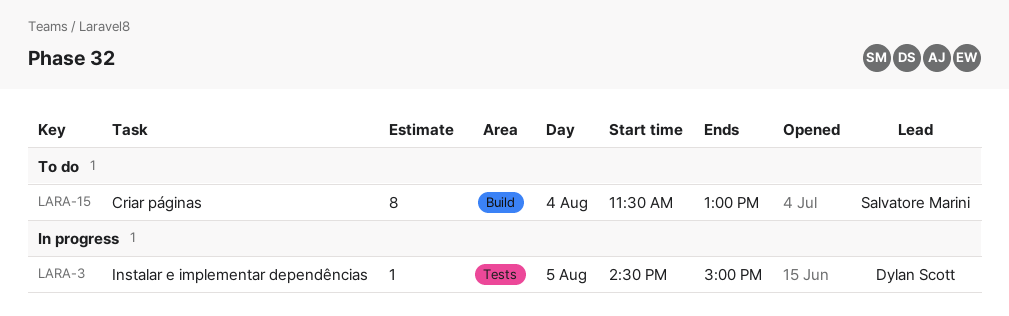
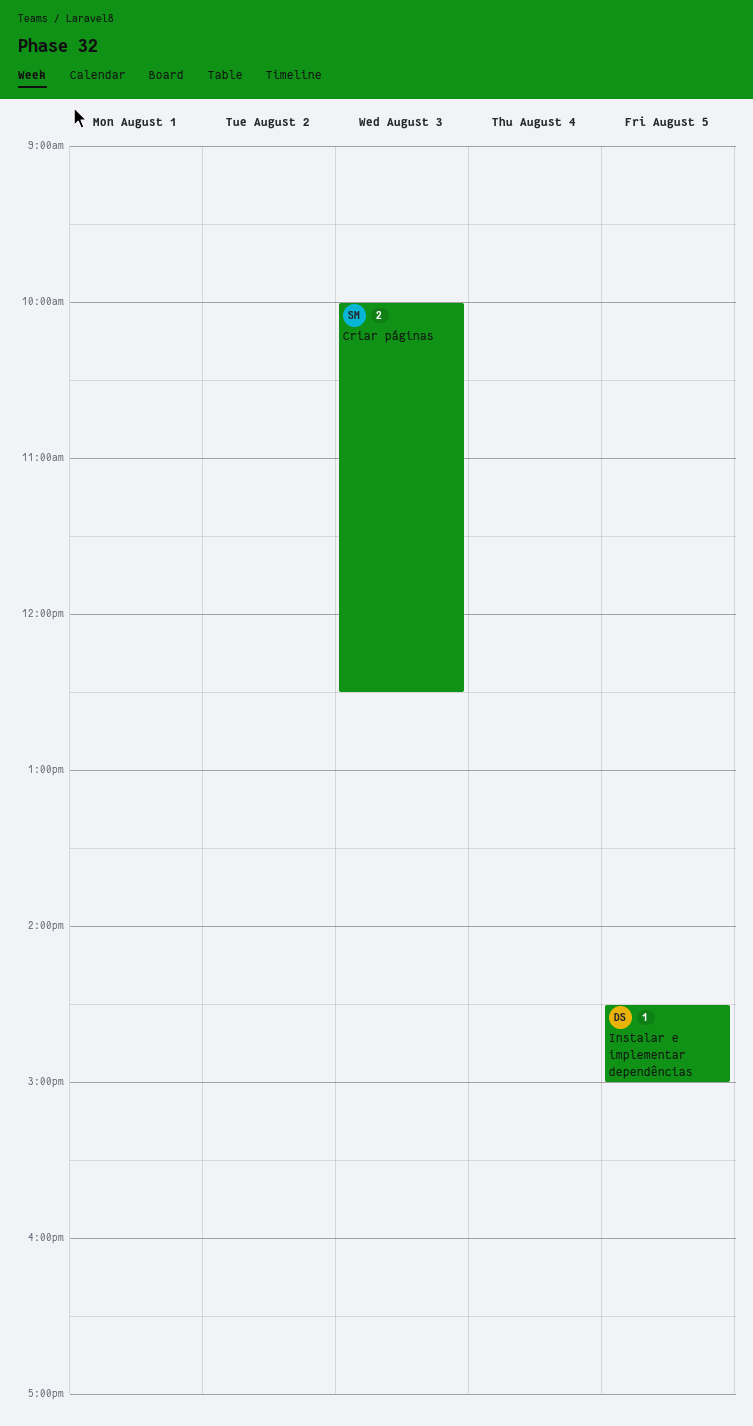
Criar páginas, estimate: 8 -> 2
Criar páginas, day: Aug 4 -> Aug 3
Criar páginas, begins: 11:30 -> 10:00
Criar páginas, ends: 13:00 -> 12:30

